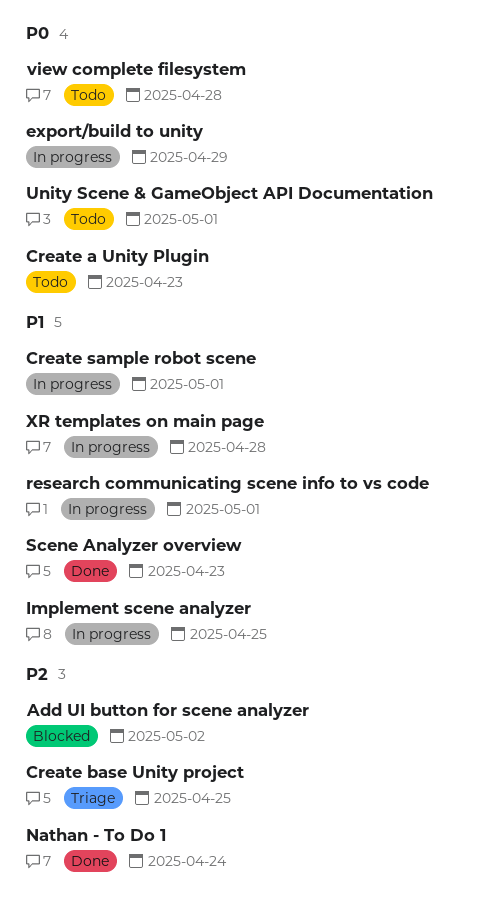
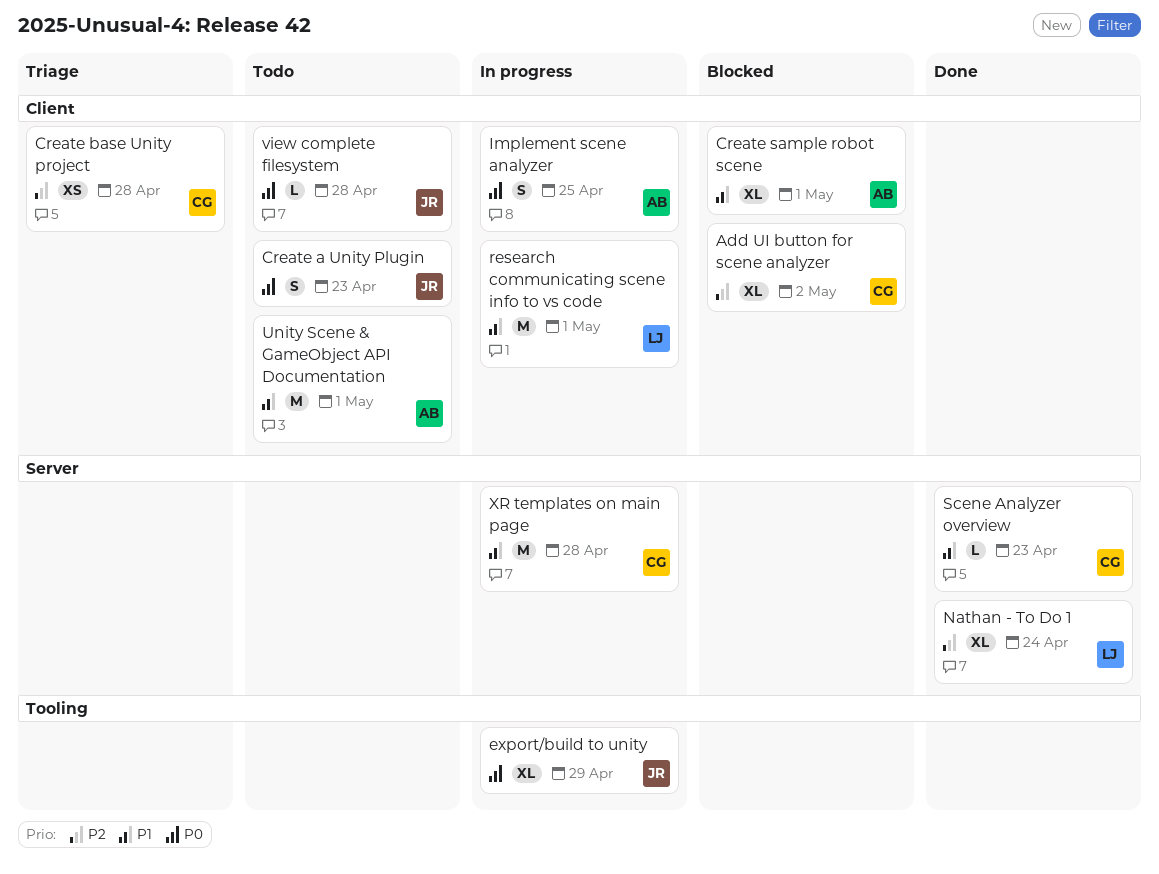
Create base Unity project, due: Apr 25 -> Apr 28
Create sample robot scene, status: In progress -> Blocked
Implement scene analyzer, priority: P1 -> P0
Unity Scene & GameObject API Documentation, priority: P0 -> P1

